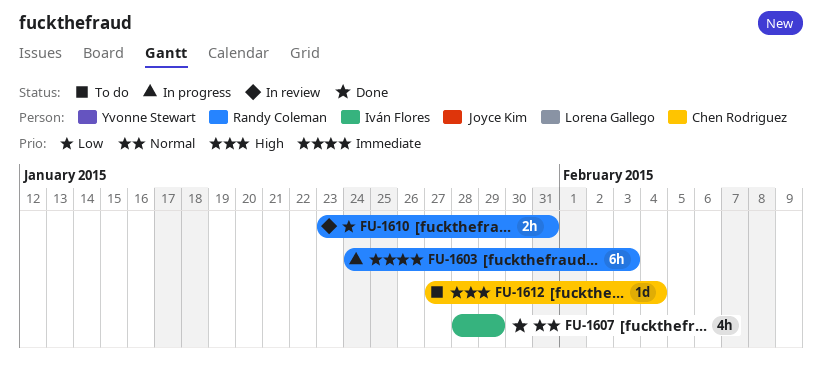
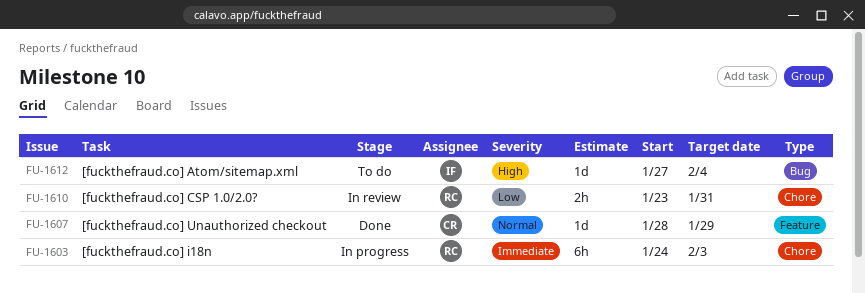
FU-1607, owner: Iván Flores -> Chen Rodriguez
FU-1607, estimate: 4h -> 1d
FU-1612, owner: Chen Rodriguez -> Iván Flores

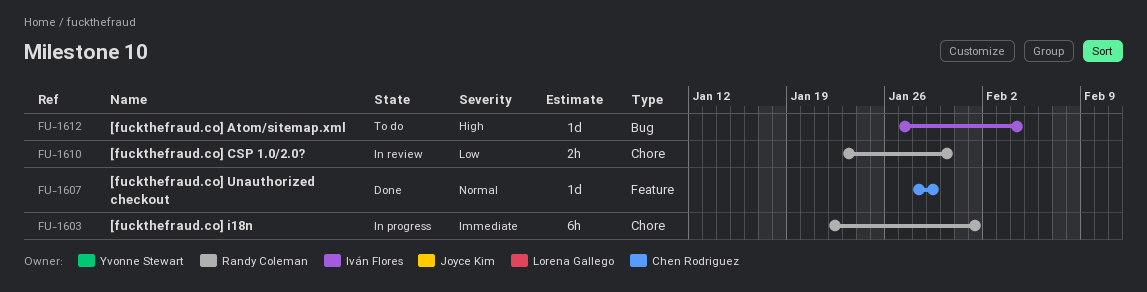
FU-1603, start: Jan 24 -> Jan 22
FU-1603, due: Feb 3 -> Feb 1
FU-1610, due: Jan 31 -> Jan 30

